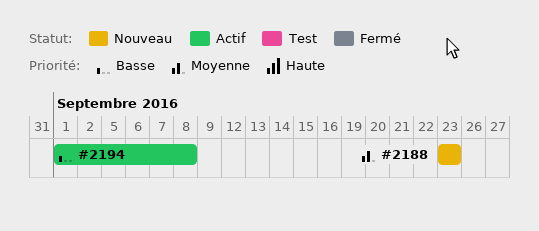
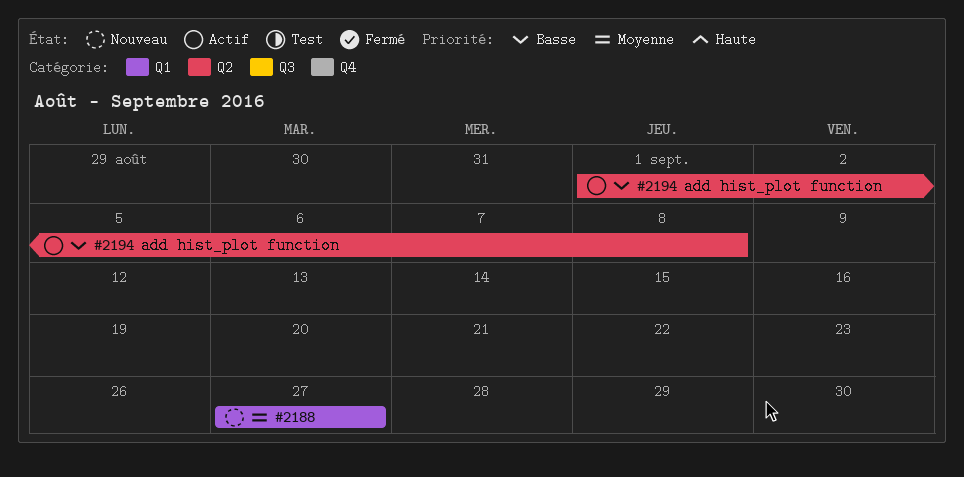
#2188, start: Sep 23 -> Sep 27
#2188, due: Sep 23 -> Sep 27

